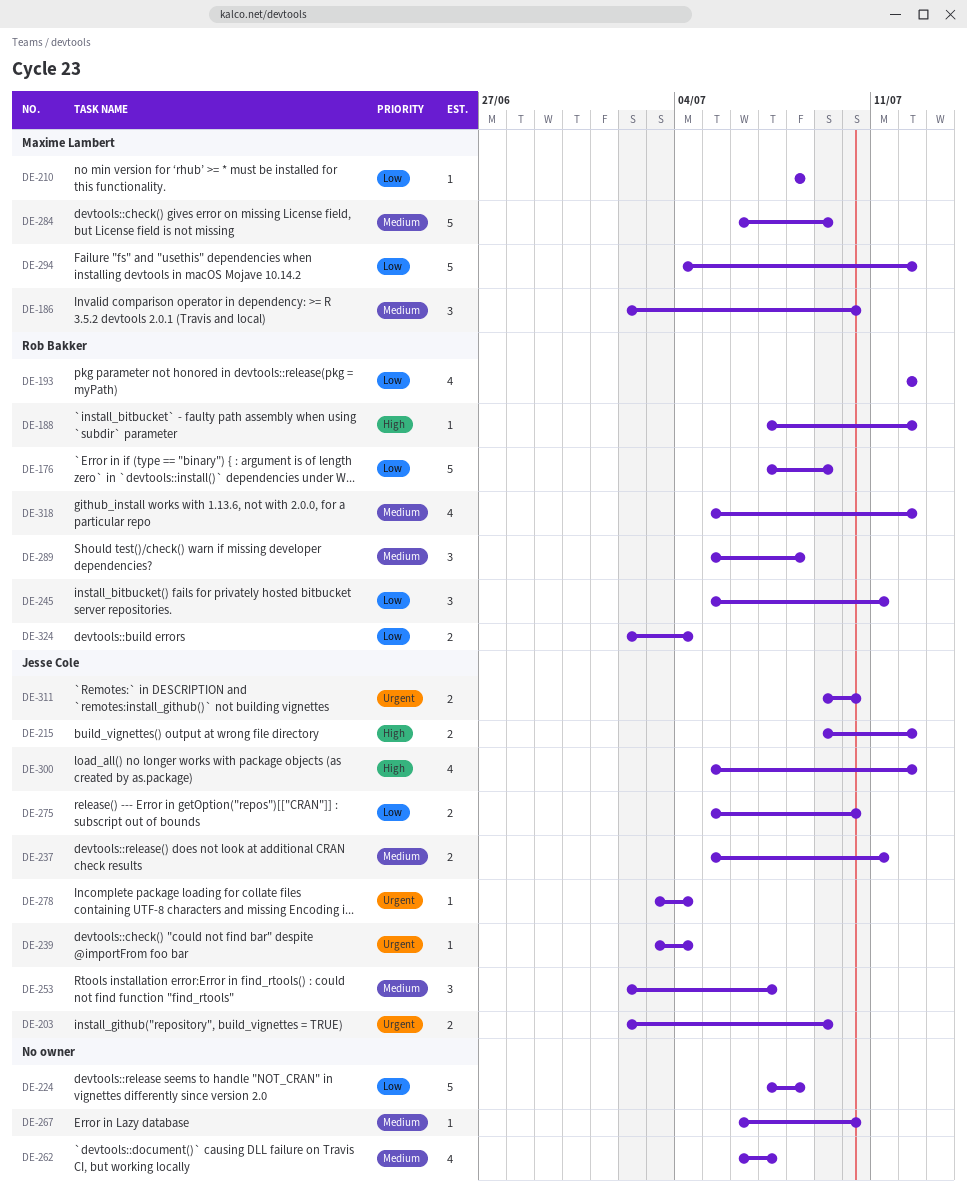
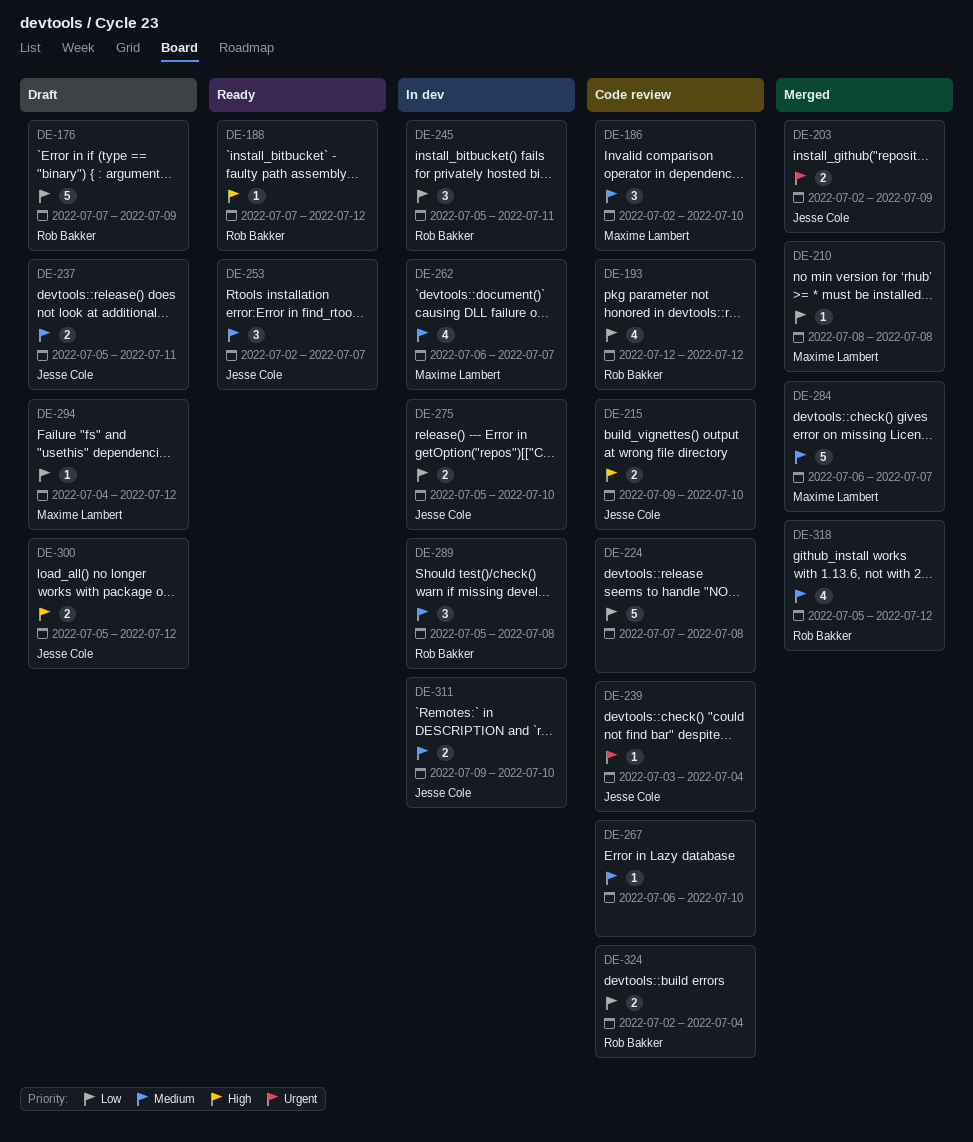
DE-215, due: Jul 12 -> Jul 10
DE-262, owner: none -> Maxime Lambert
DE-278: present -> none
DE-284, due: Jul 9 -> Jul 7
DE-294, estimate: 5 -> 1
DE-300, estimate: 4 -> 2
DE-311, priority: Urgent -> Medium

